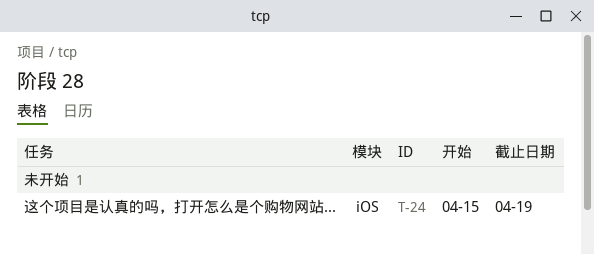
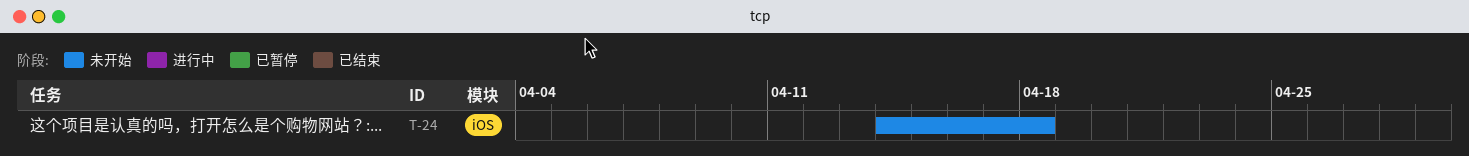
T-24, start: Apr 15 -> Apr 14
T-24, due: Apr 19 -> Apr 18

